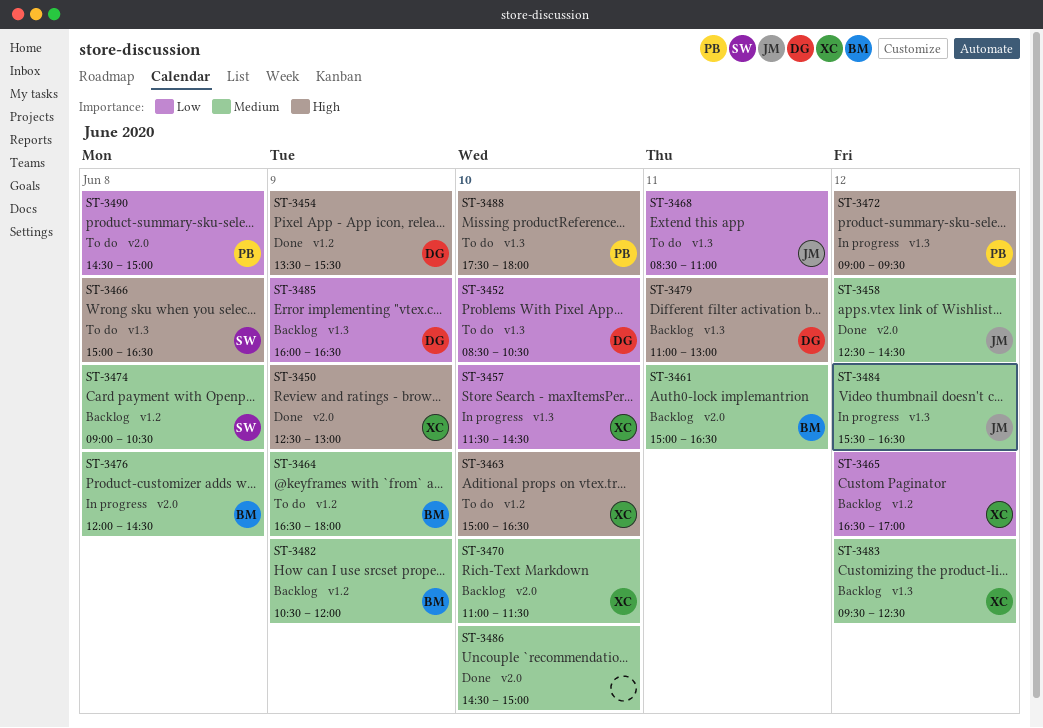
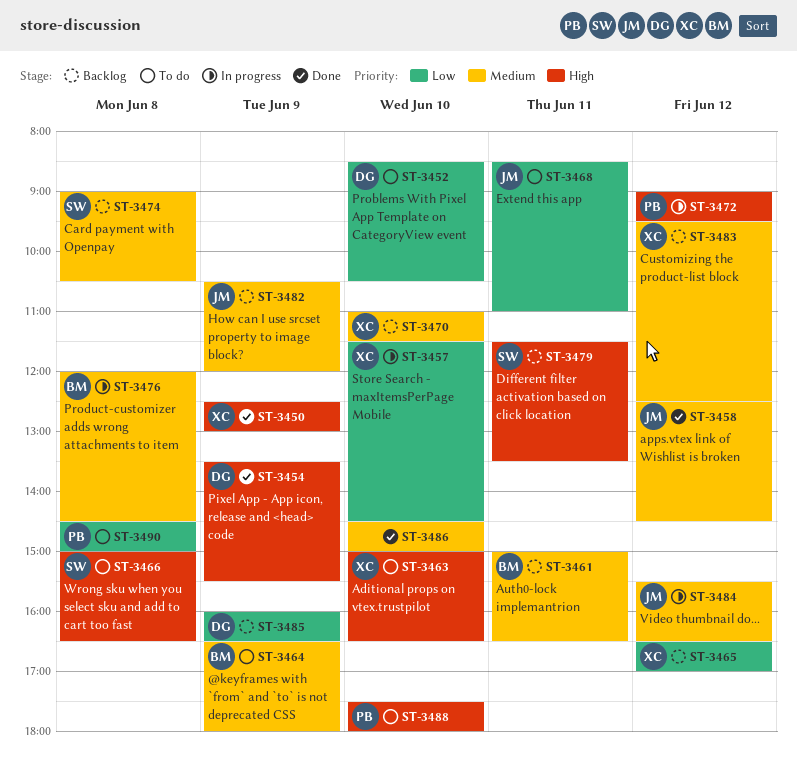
ST-3479, owner: DG -> SW
ST-3479, begins: 11:00 -> 11:30
ST-3479, ends: 13:00 -> 13:30
ST-3482, owner: BM -> JM

